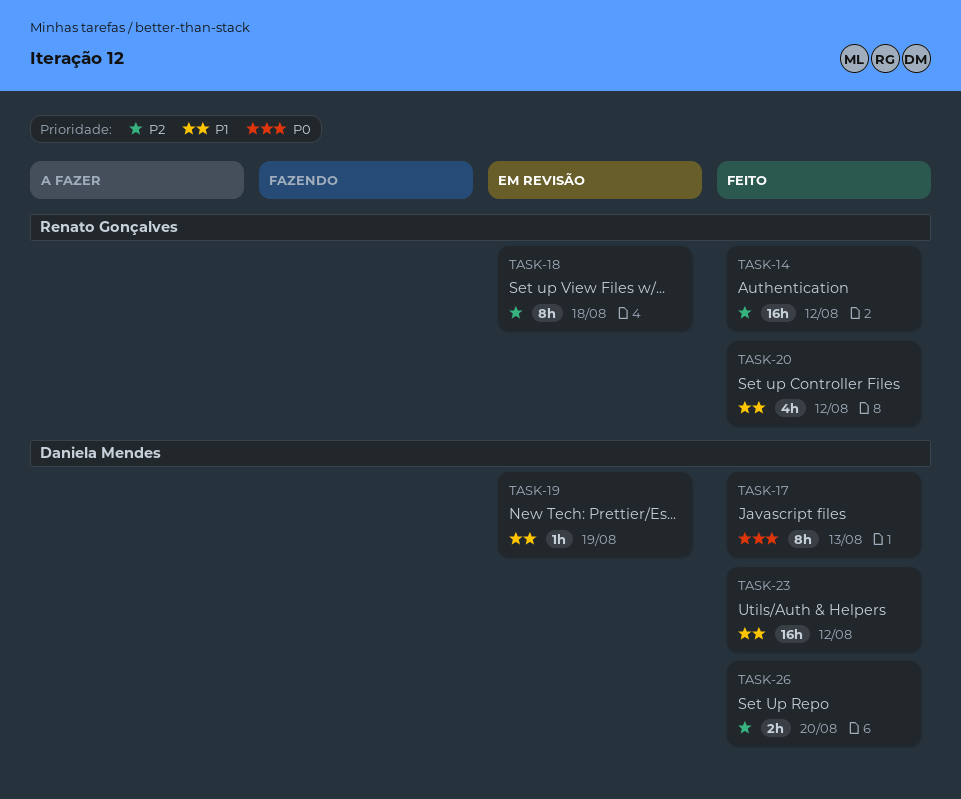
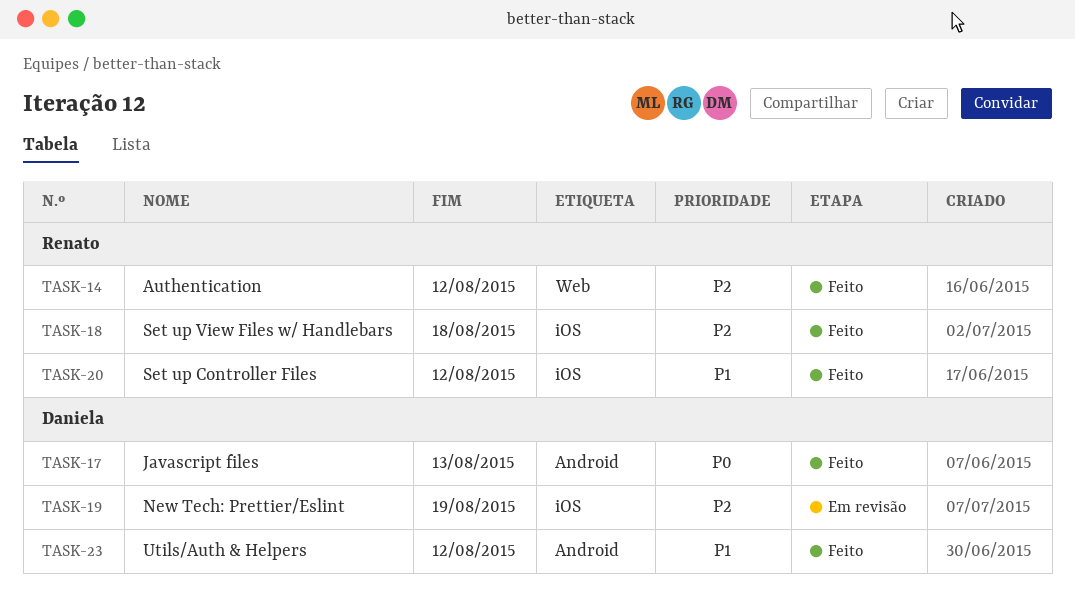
TASK-18, status: Em revisão -> Feito
TASK-19, priority: P1 -> P2
TASK-26: present -> none

